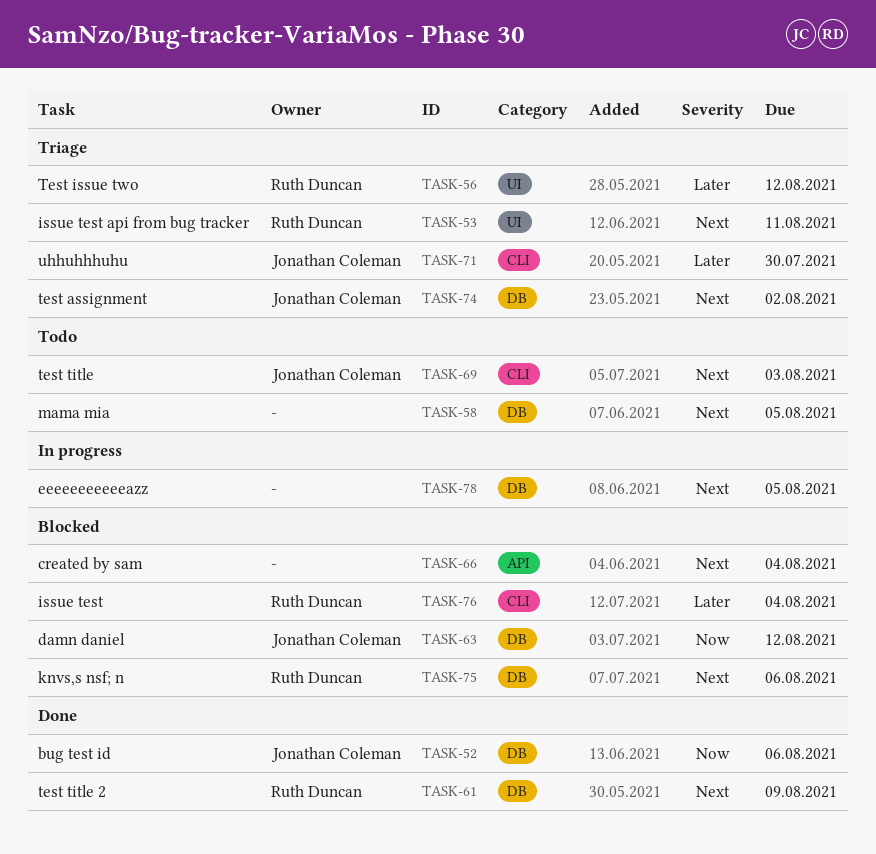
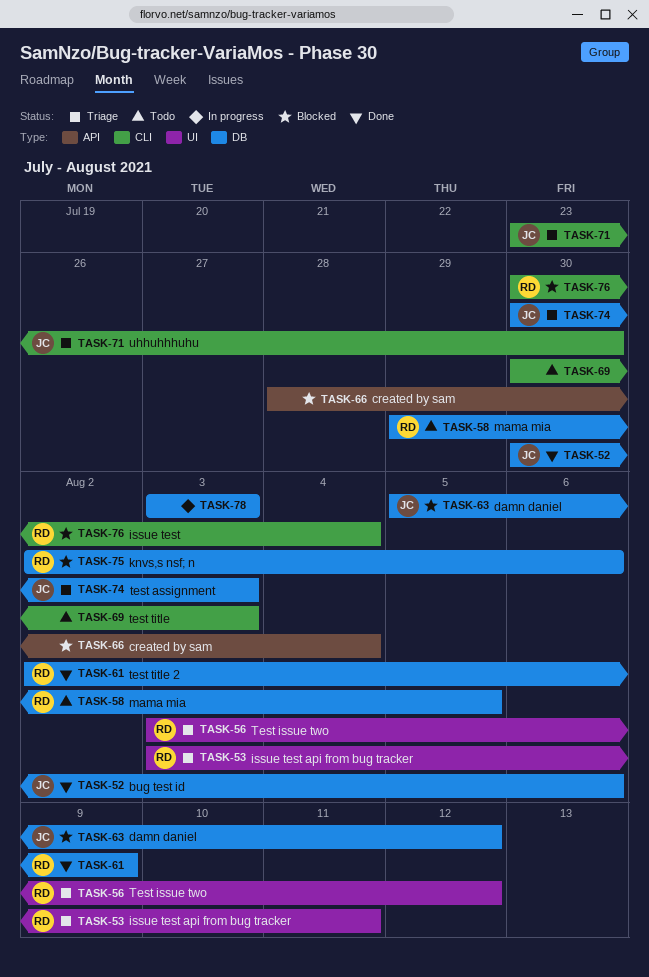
TASK-58, owner: none -> Ruth Duncan
TASK-69, owner: Jonathan Coleman -> none
TASK-74, due: Aug 2 -> Aug 3
TASK-78, due: Aug 5 -> Aug 3

